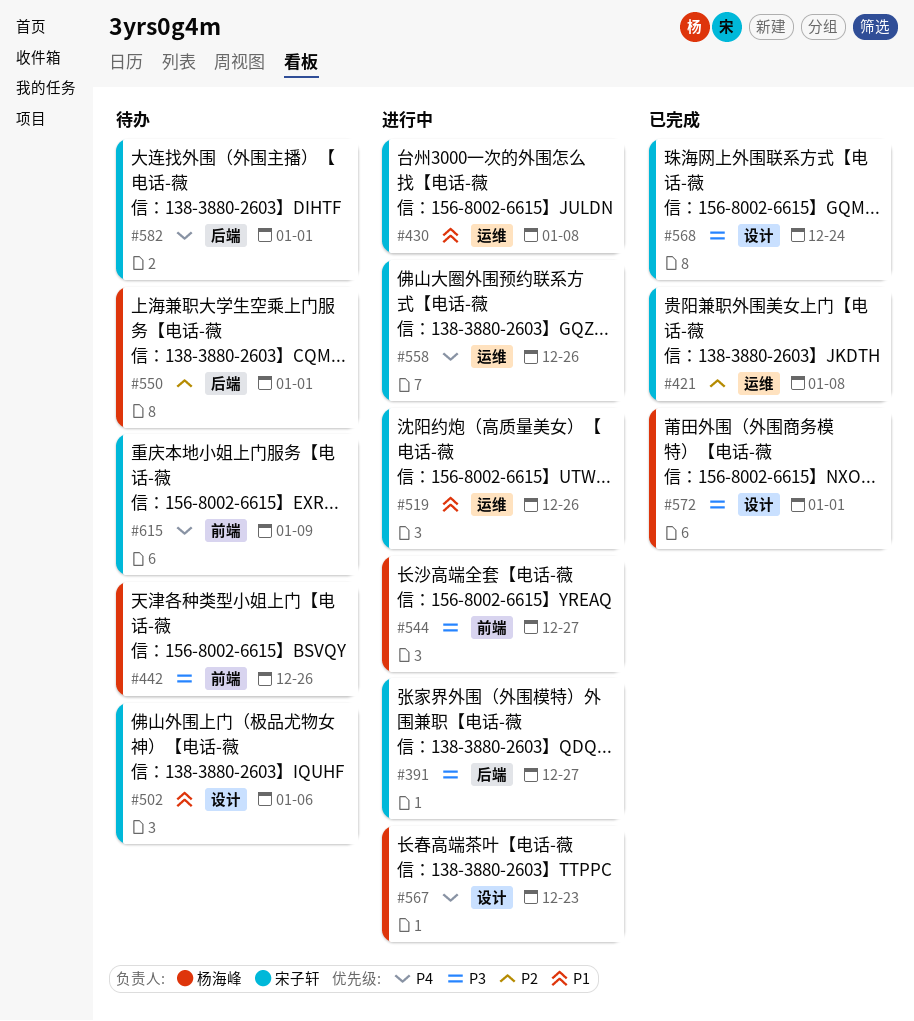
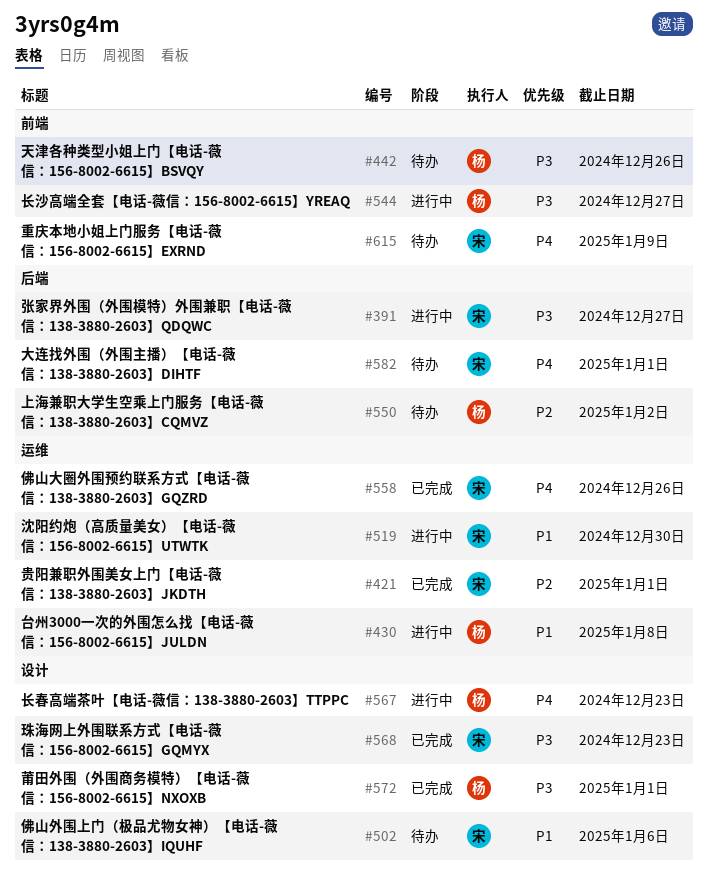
#421, due: Jan 8 -> Jan 1
#430, owner: 宋子轩 -> 杨海峰
#519, due: Dec 26 -> Dec 30
#550, due: Jan 1 -> Jan 2
#558, status: 进行中 -> 已完成
#568, due: Dec 24 -> Dec 23

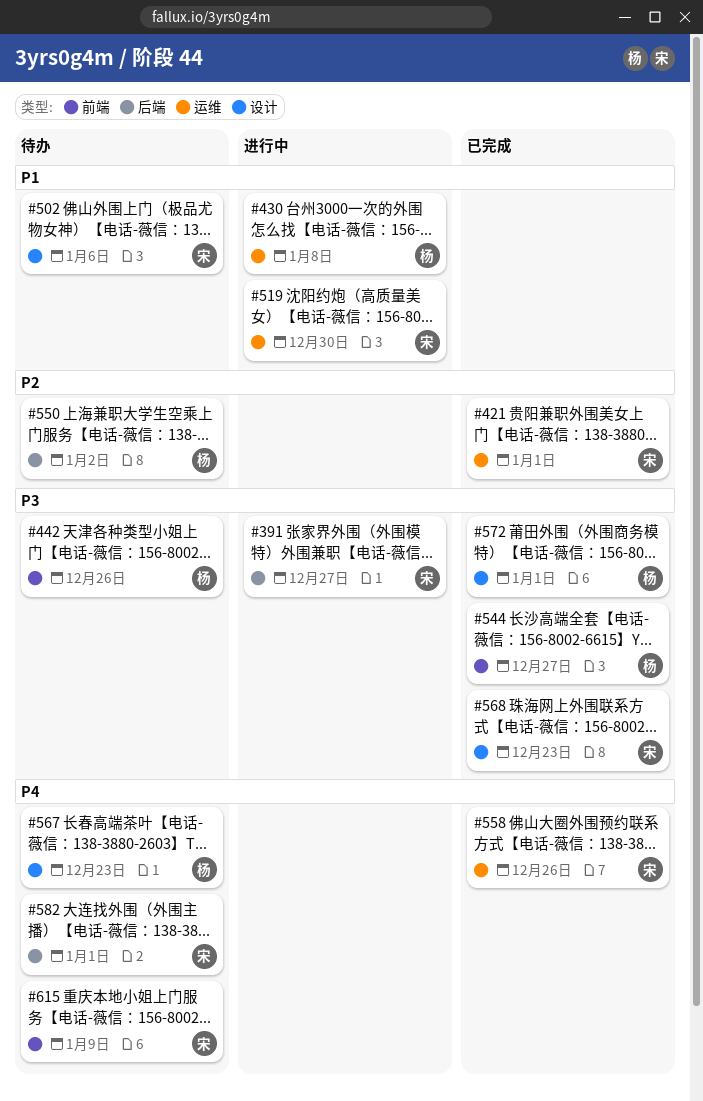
#544, status: 进行中 -> 已完成
#567, status: 进行中 -> 待办

